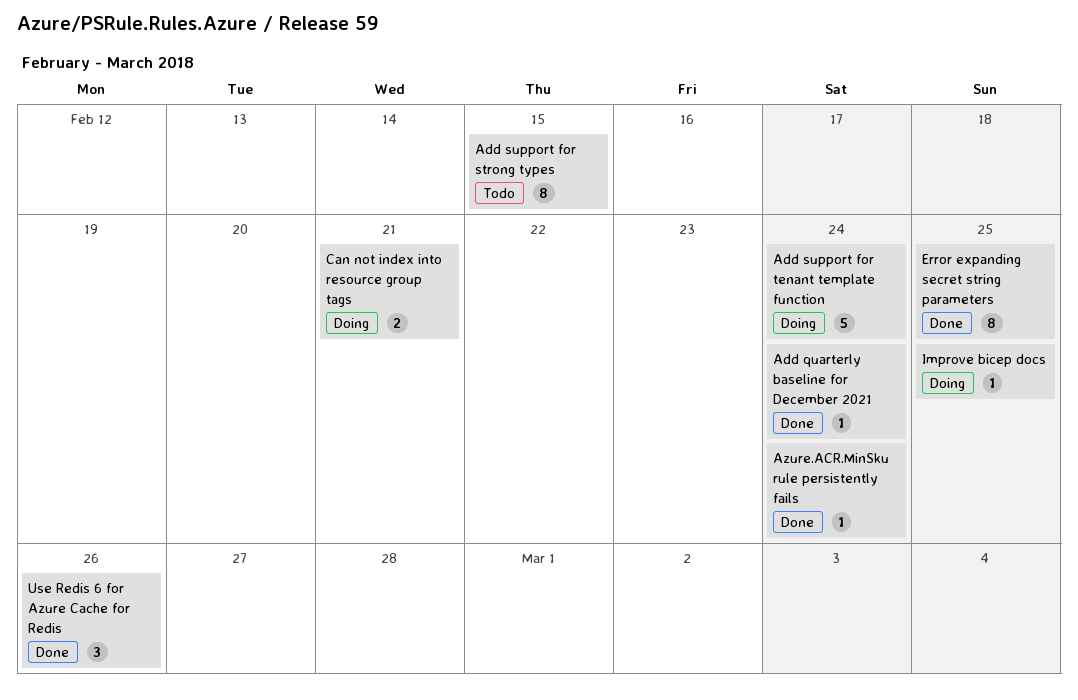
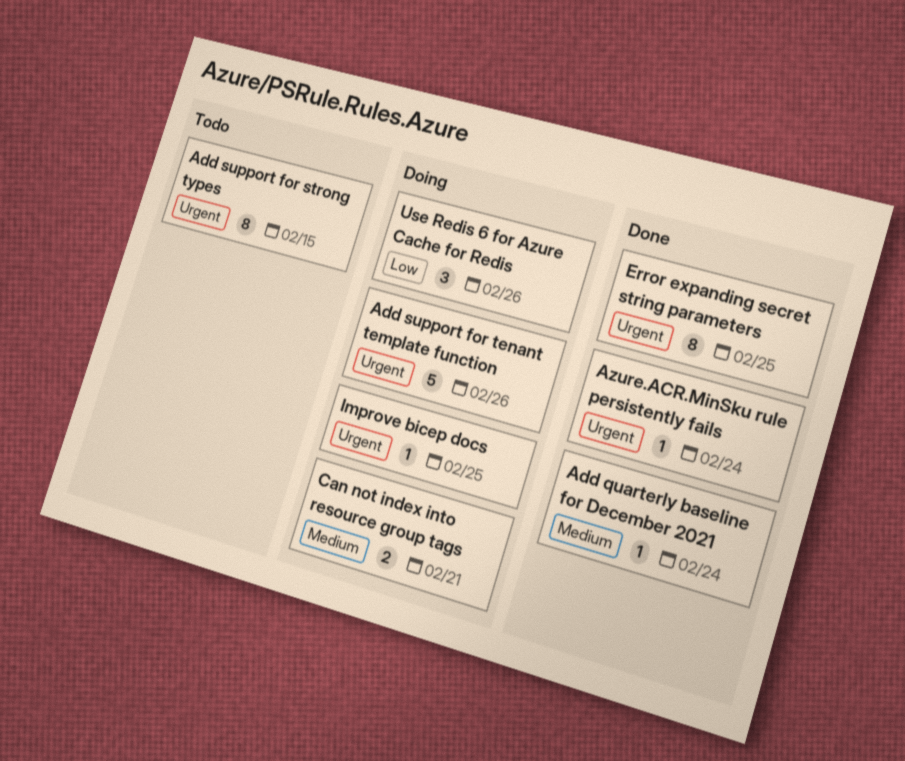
Add support for tenant template function, due: Feb 24 -> Feb 26
Use Redis 6 for Azure Cache for Redis, status: Done -> Doing

